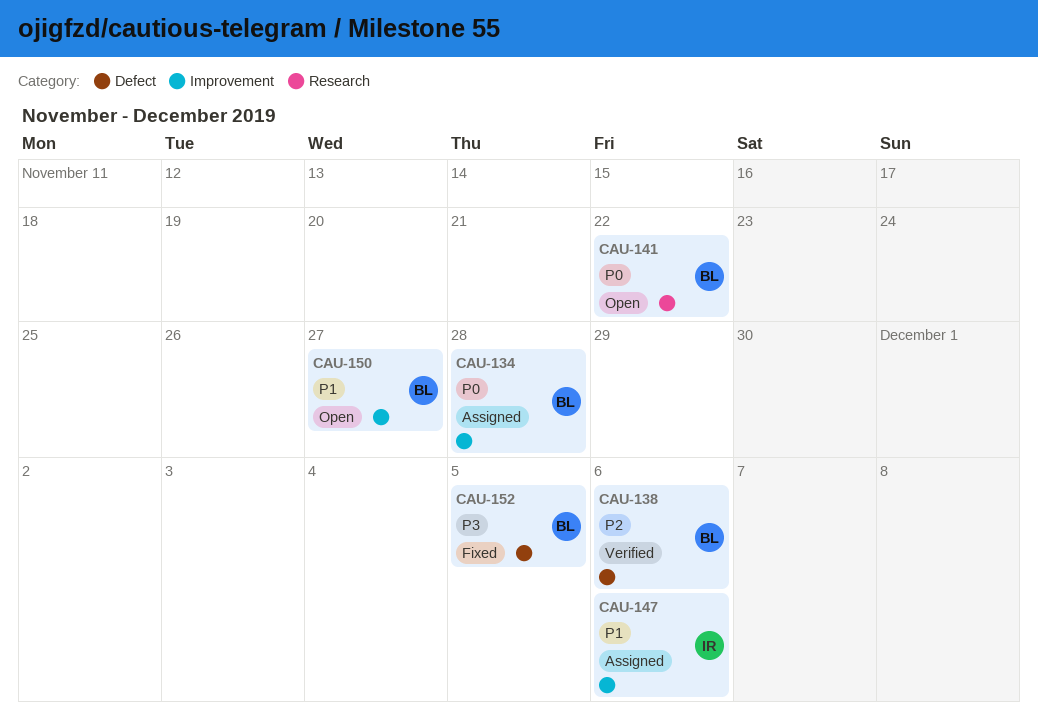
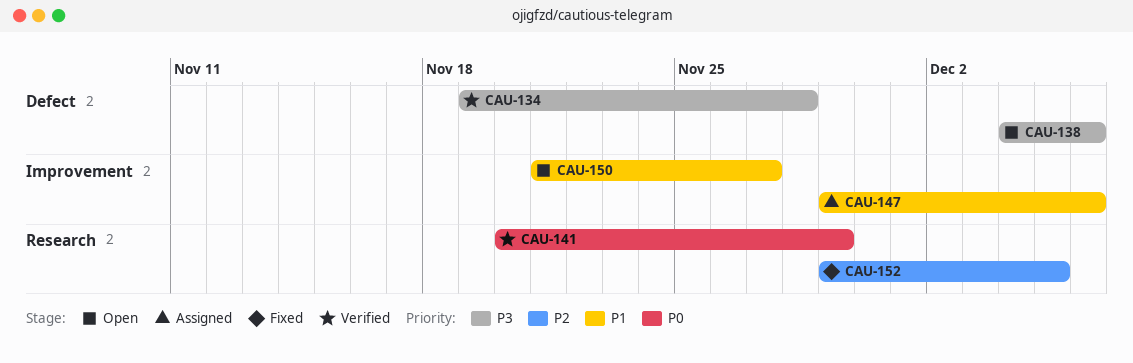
CAU-134, status: Assigned -> Verified
CAU-134, priority: P0 -> P3
CAU-134, label: Improvement -> Defect
CAU-138, status: Verified -> Open
CAU-138, priority: P2 -> P3
CAU-141, status: Open -> Verified
CAU-141, due: Nov 22 -> Nov 29
CAU-152, priority: P3 -> P2
CAU-152, label: Defect -> Research

